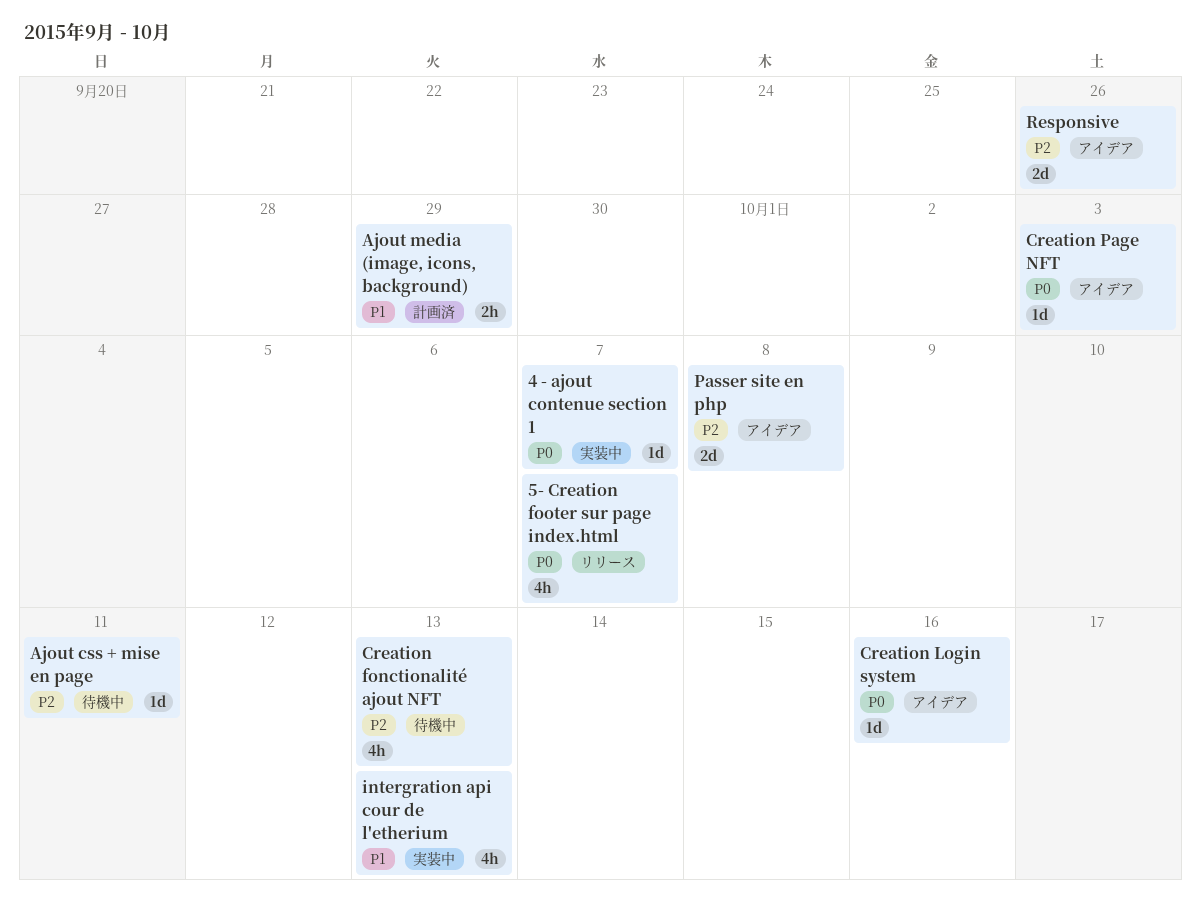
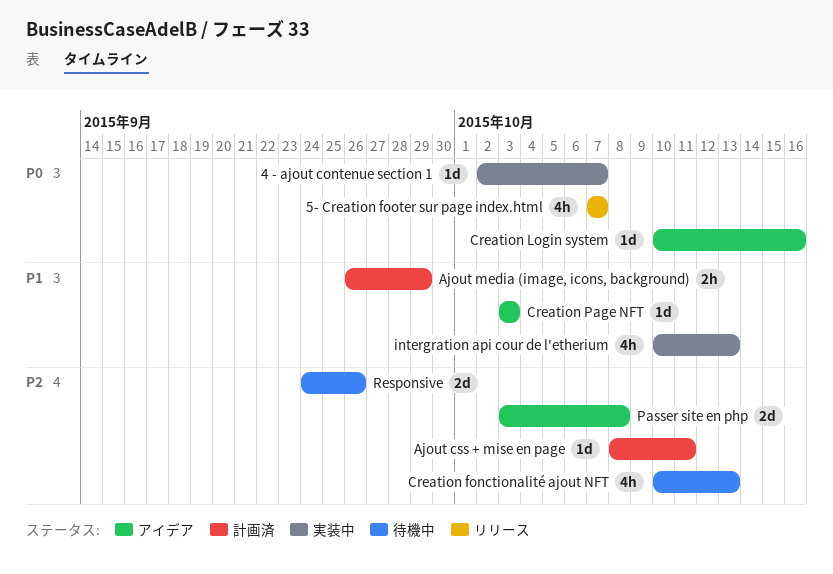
Ajout css + mise en page, status: 待機中 -> 計画済
Creation Page NFT, priority: P0 -> P1
Responsive, status: アイデア -> 待機中

